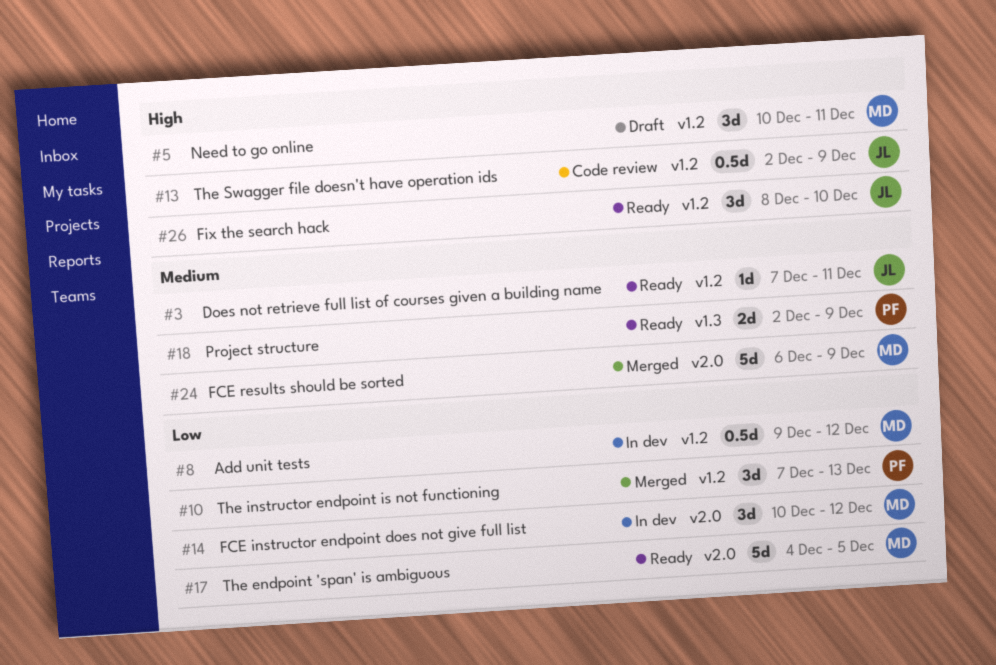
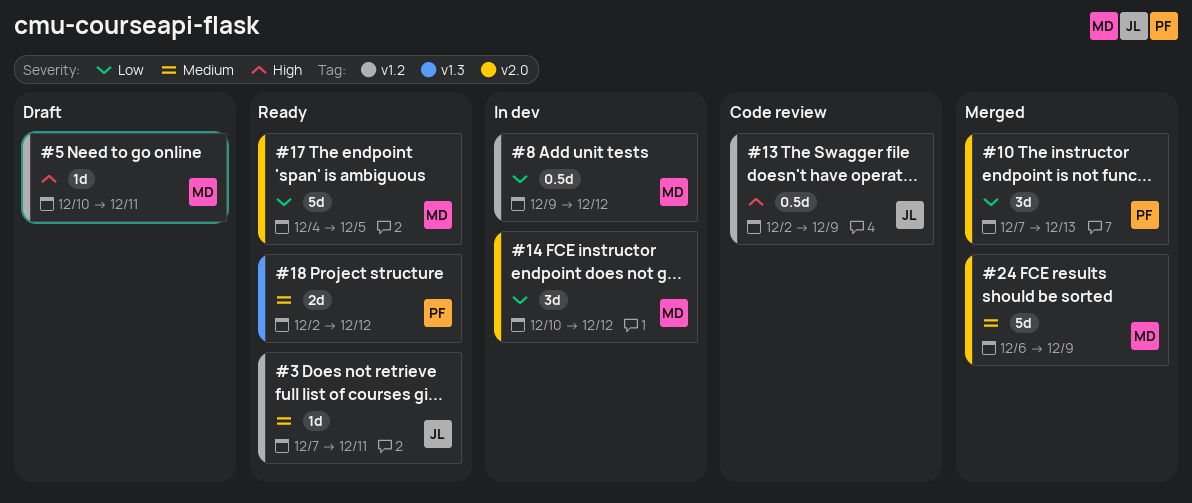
#5, estimate: 3d -> 1d
#10, label: v1.2 -> v2.0
#18, due: Dec 9 -> Dec 12
#26: present -> none

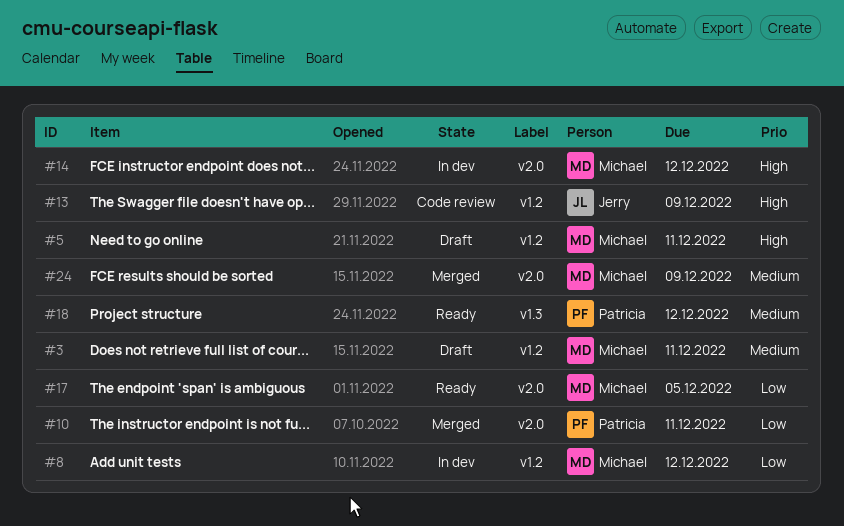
#3, status: Ready -> Draft
#3, owner: Jerry -> Michael
#10, due: Dec 13 -> Dec 11
#14, priority: Low -> High

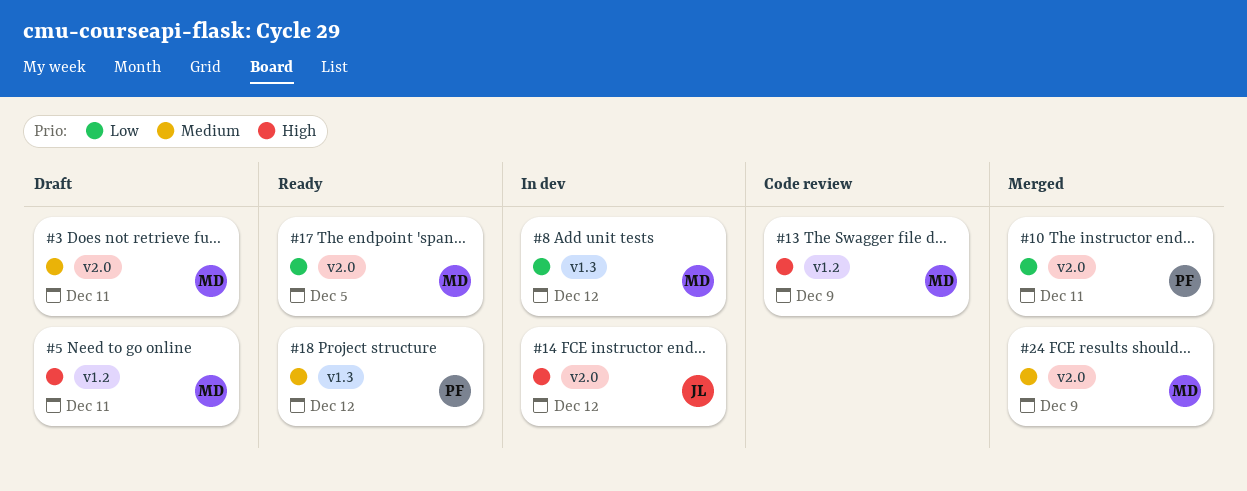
#3, label: v1.2 -> v2.0
#8, label: v1.2 -> v1.3
#13, owner: Jerry -> Michael
#14, owner: Michael -> Jerry

